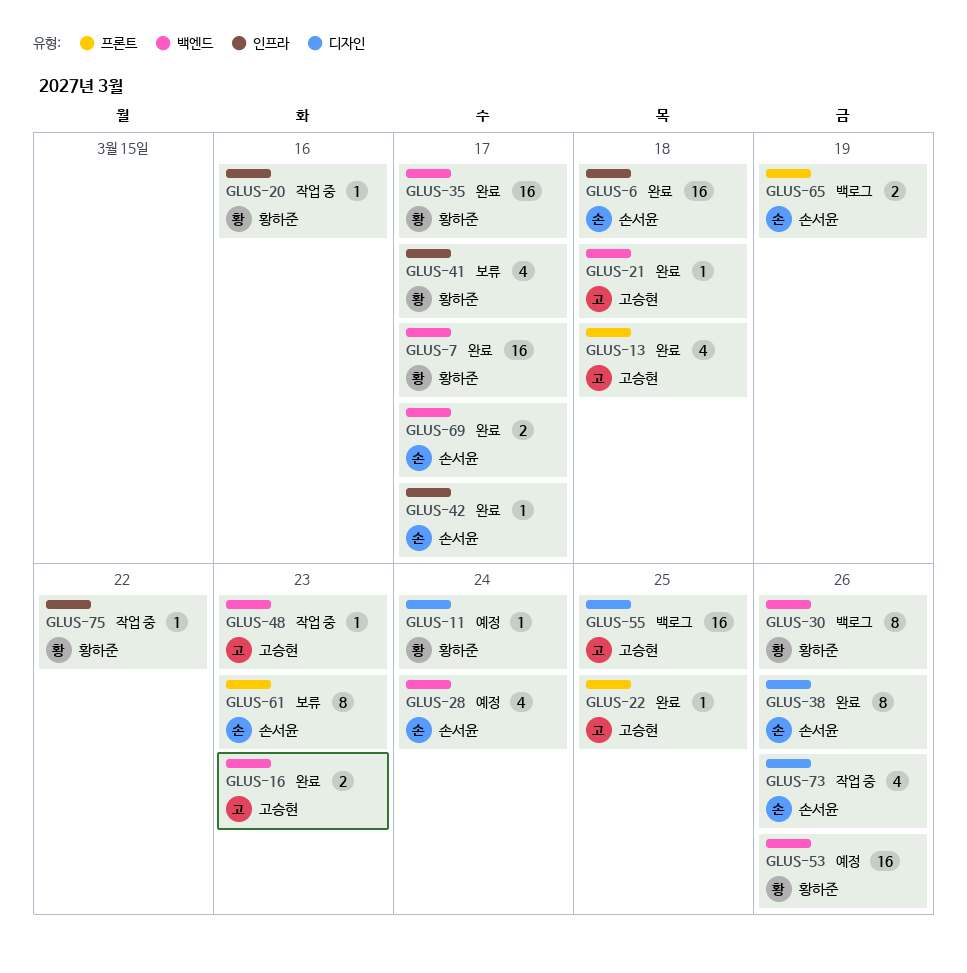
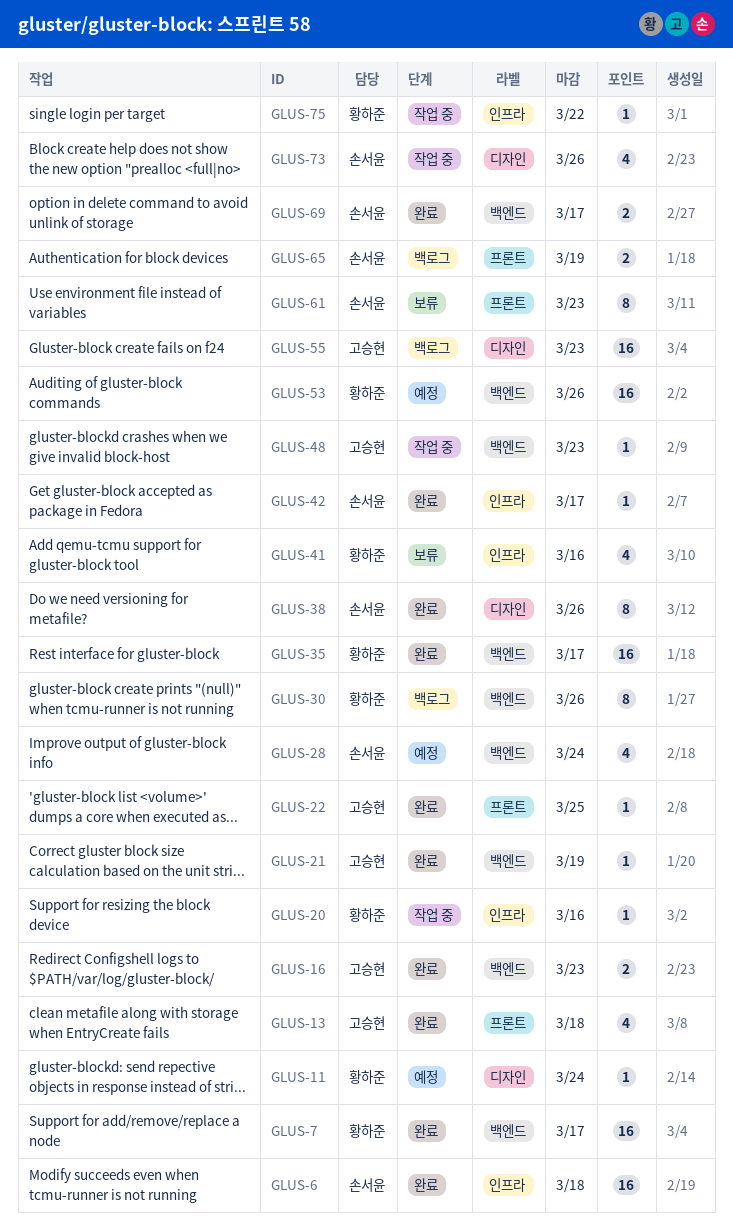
GLUS-21, due: Mar 18 -> Mar 19
GLUS-41, due: Mar 17 -> Mar 16
GLUS-55, due: Mar 25 -> Mar 23

